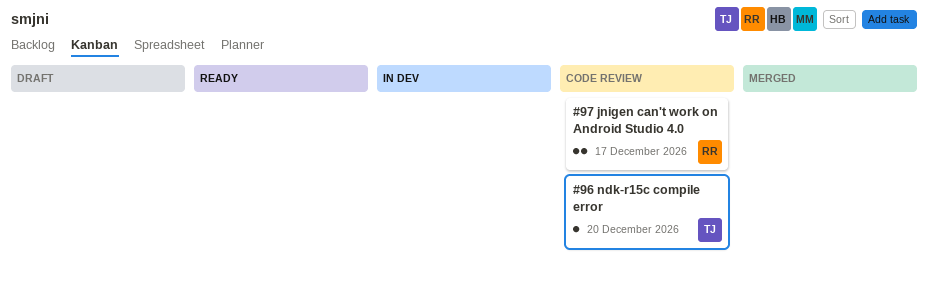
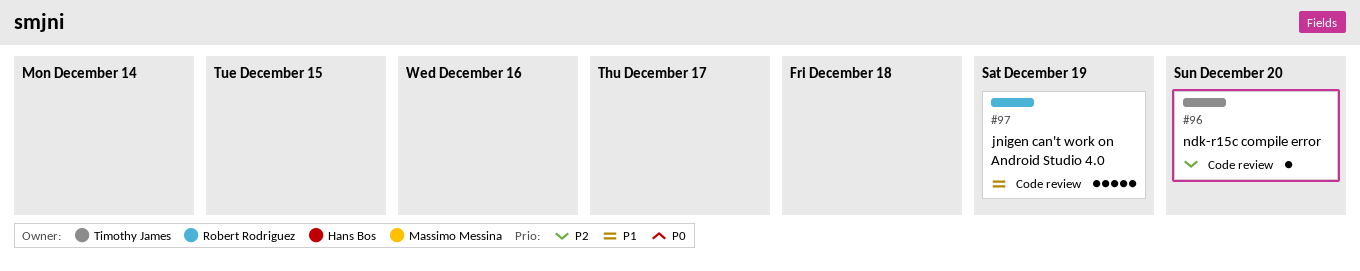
#97, estimate: 2 -> 5
#97, due: Dec 17 -> Dec 19

